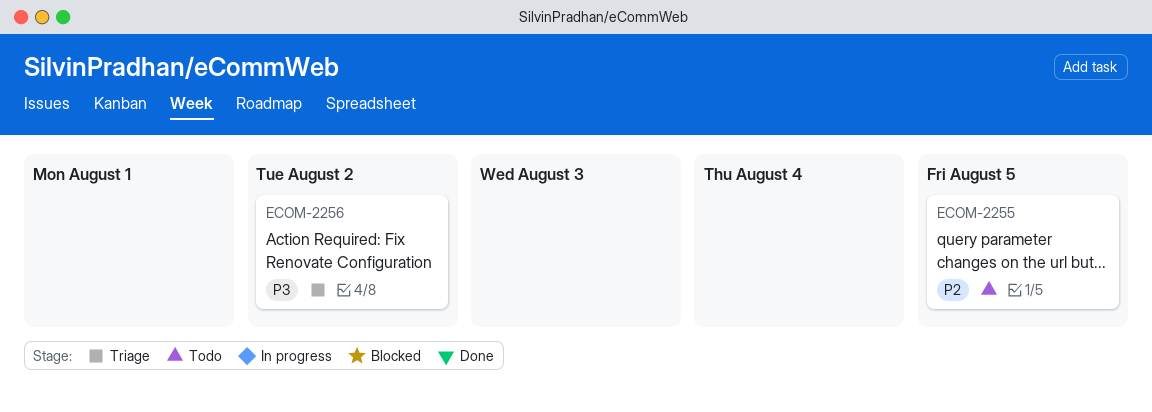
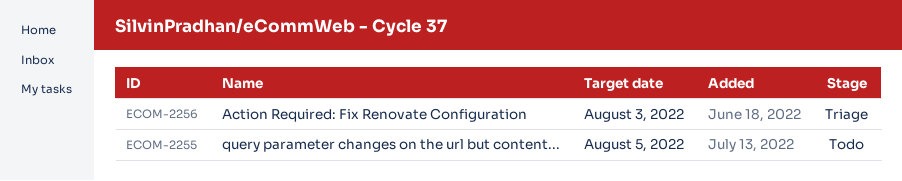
ECOM-2256, due: Aug 2 -> Aug 3

